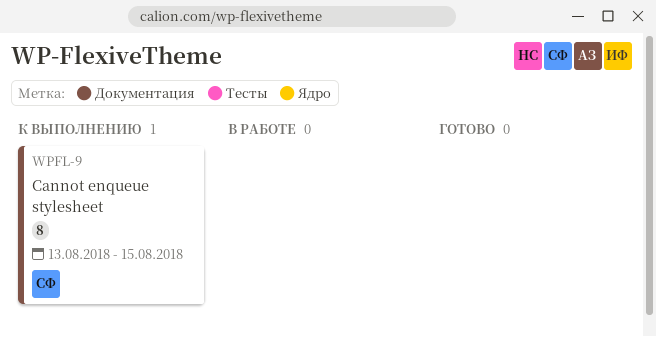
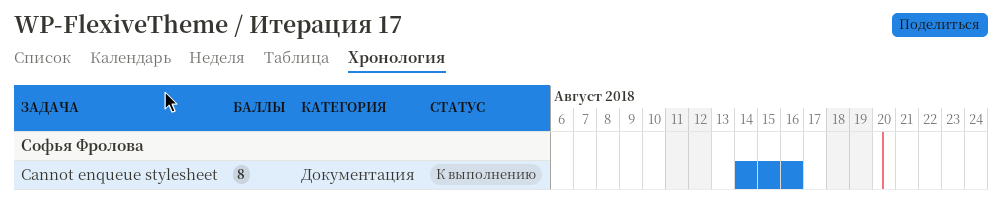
Cannot enqueue stylesheet, start: Aug 13 -> Aug 14
Cannot enqueue stylesheet, due: Aug 15 -> Aug 16

